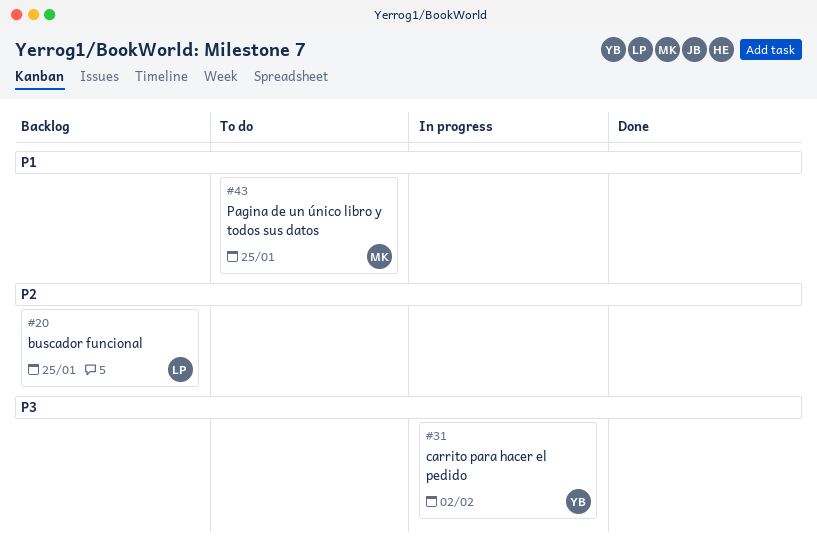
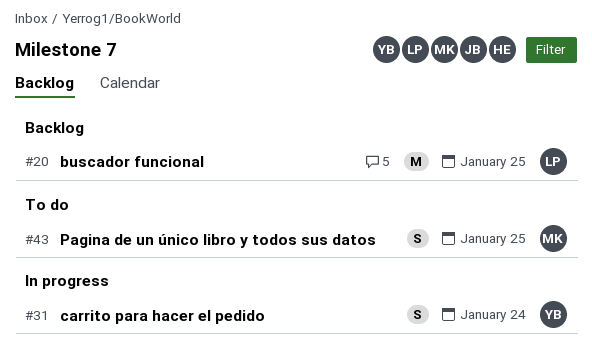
#31, due: Feb 2 -> Jan 24

